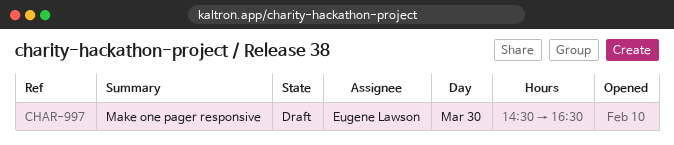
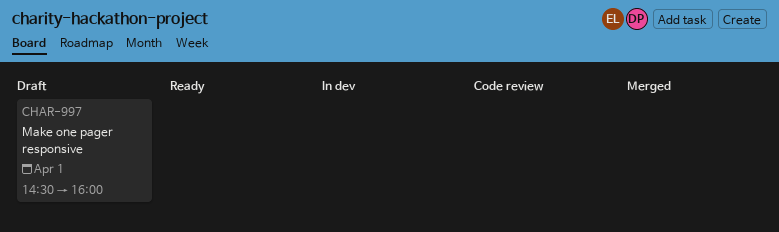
CHAR-997, day: Mar 30 -> Apr 1
CHAR-997, ends: 16:30 -> 16:00

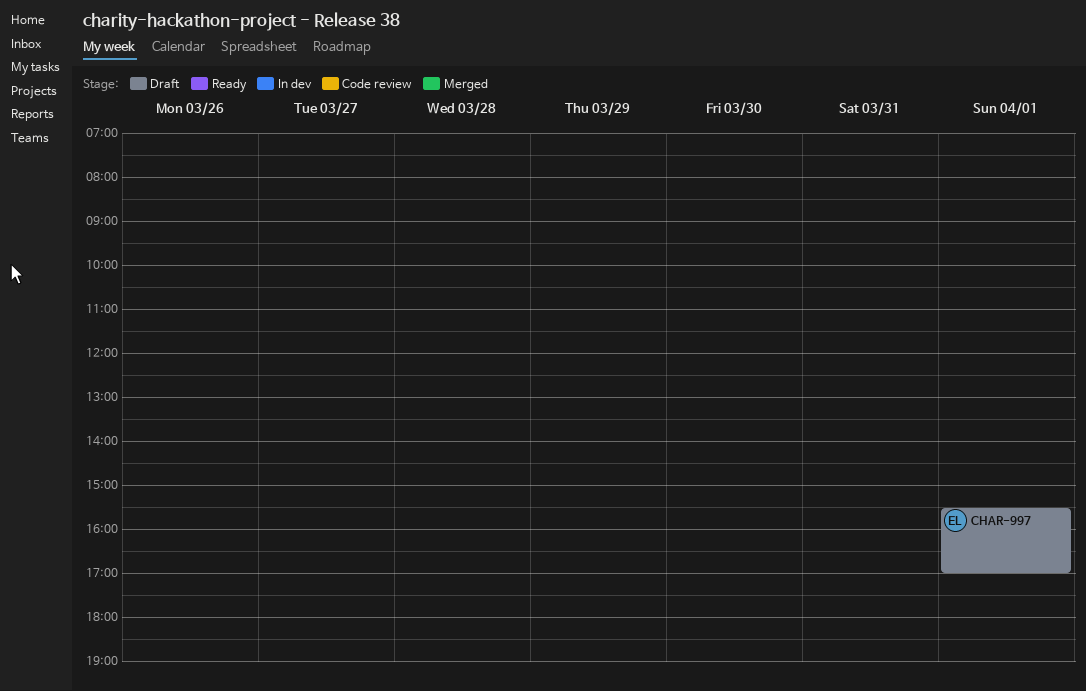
CHAR-997, begins: 14:30 -> 15:30
CHAR-997, ends: 16:00 -> 17:00

